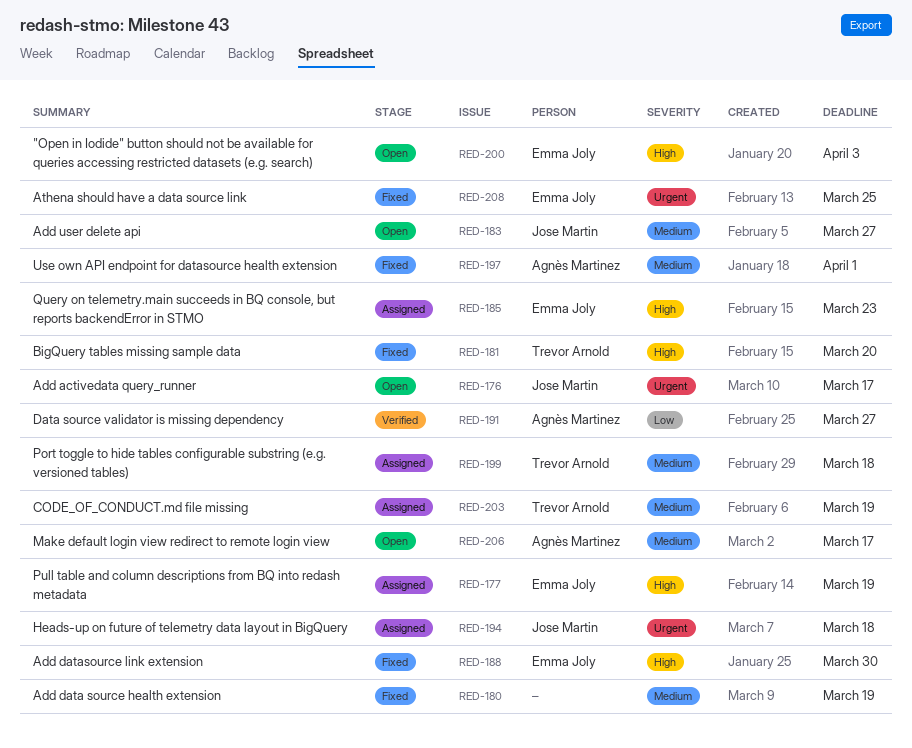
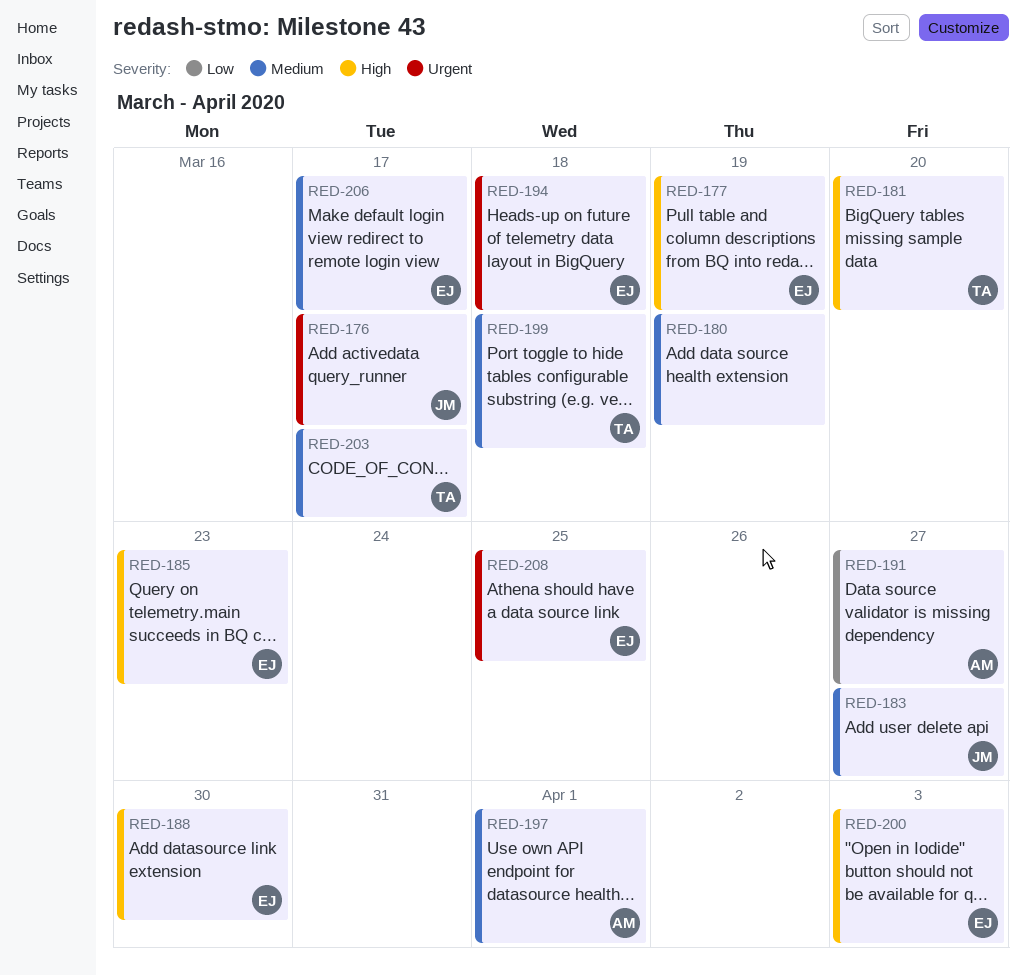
RED-194, owner: Jose Martin -> Emma Joly
RED-203, due: Mar 19 -> Mar 17
RED-206, owner: Agnès Martinez -> Emma Joly

